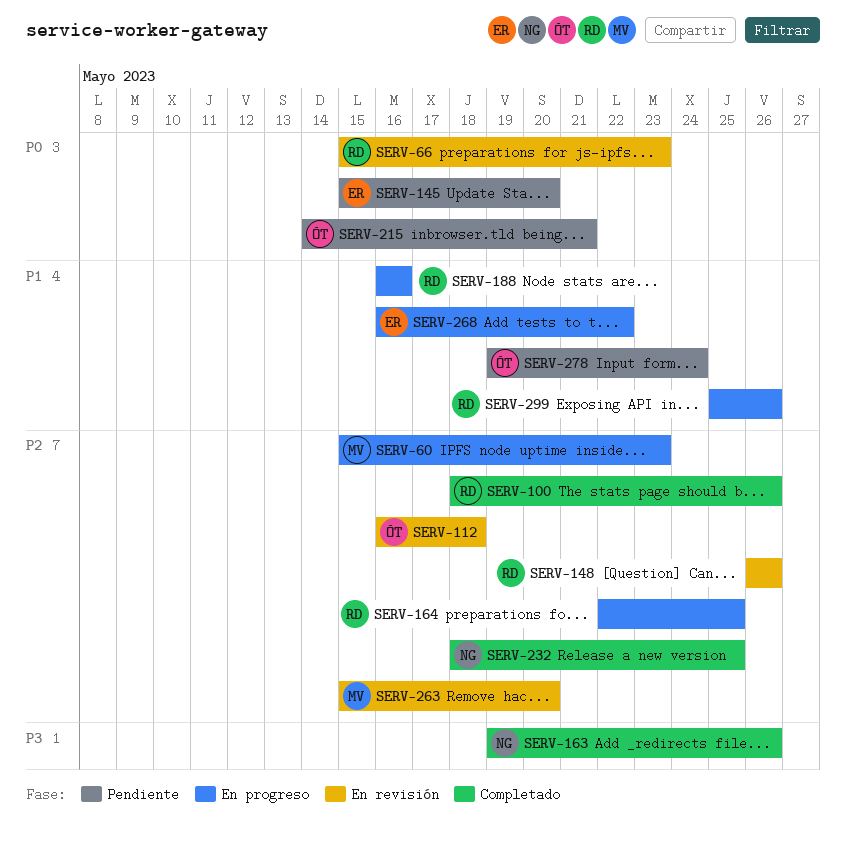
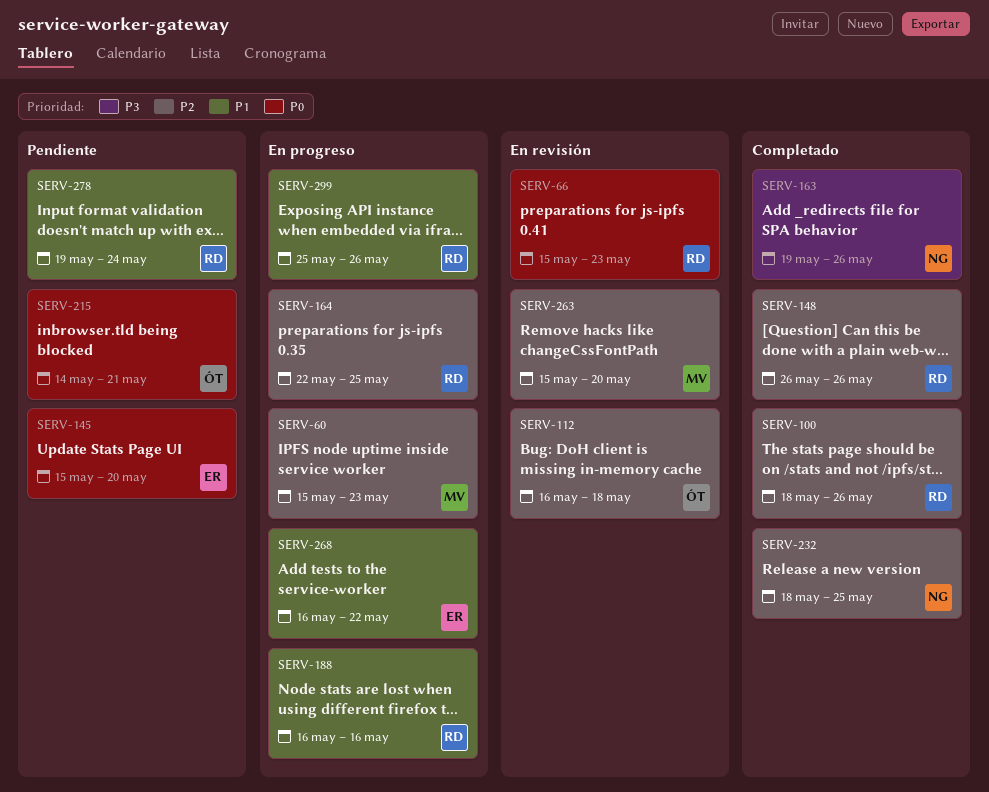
SERV-148, status: En revisión -> Completado
SERV-278, owner: ÓT -> RD

